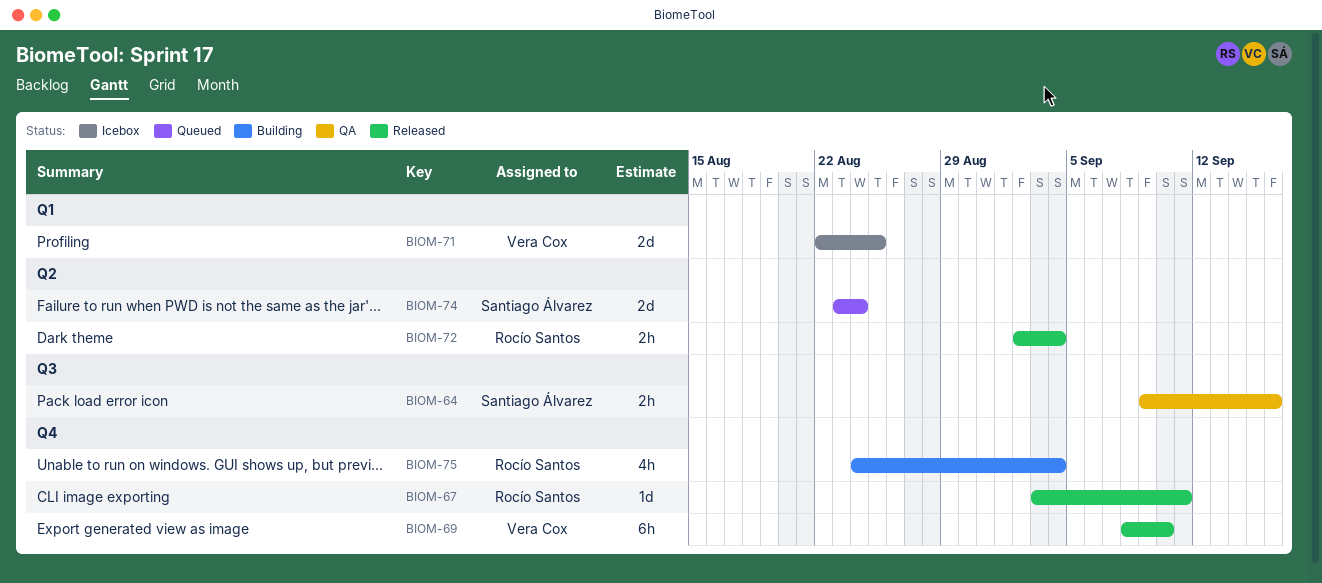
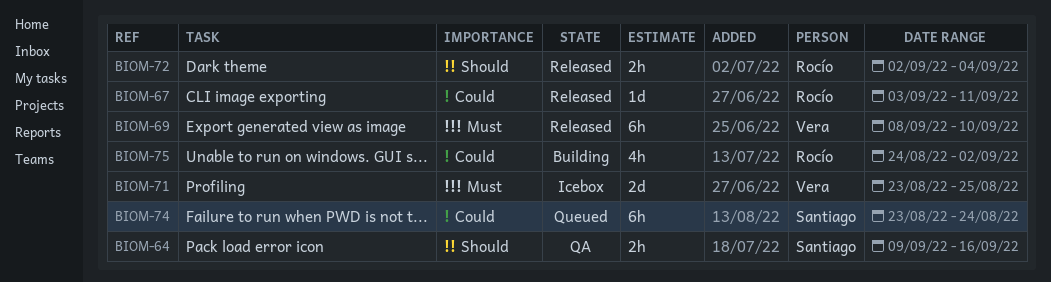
BIOM-71, start: Aug 22 -> Aug 23
BIOM-74, estimate: 2d -> 6h
BIOM-75, due: Sep 4 -> Sep 2

